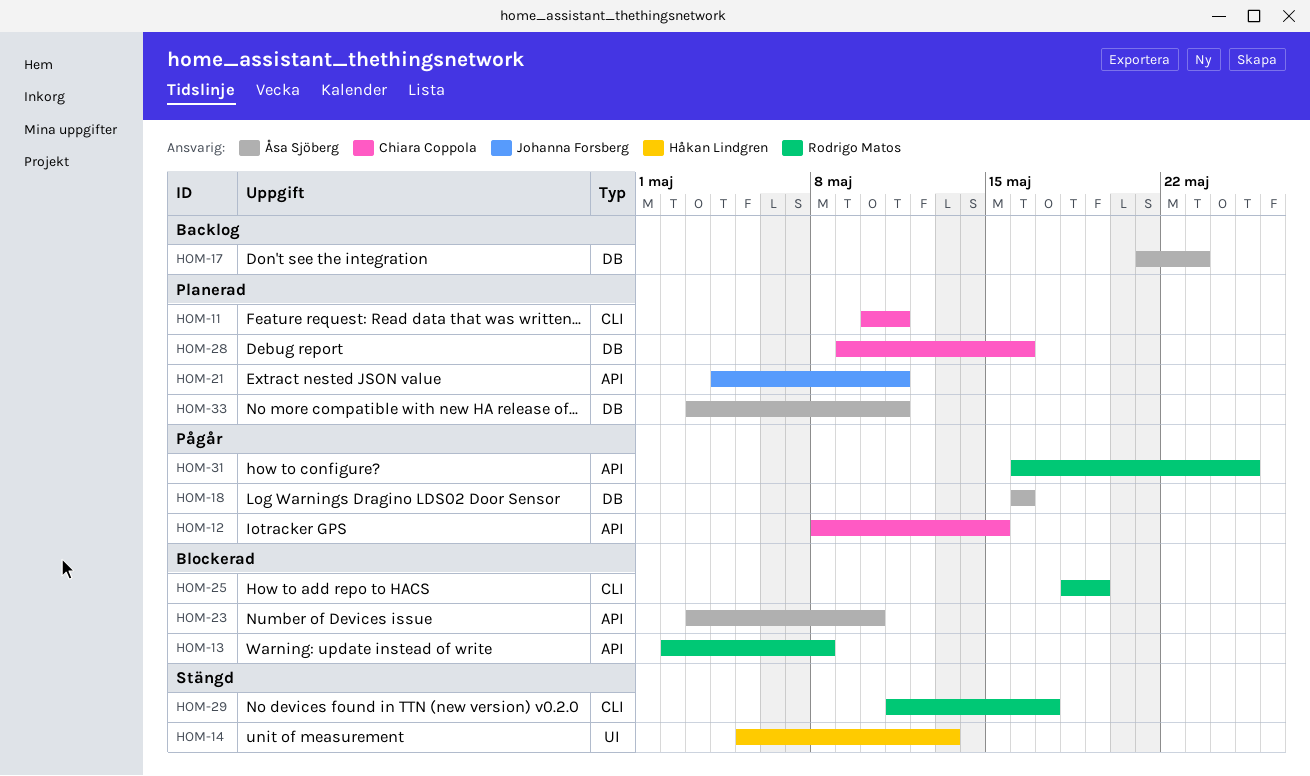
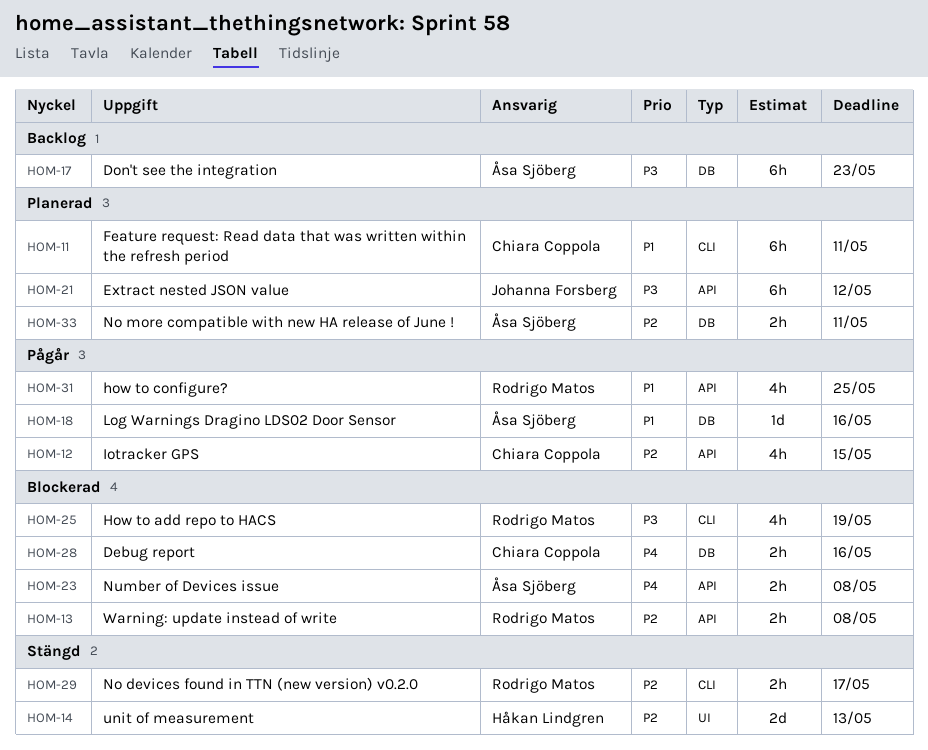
HOM-21, due: May 11 -> May 12
HOM-23, due: May 10 -> May 8
HOM-28, status: Planerad -> Blockerad

